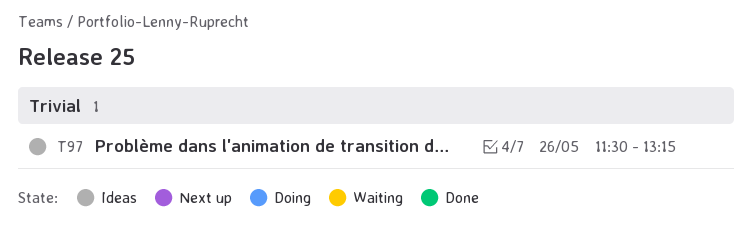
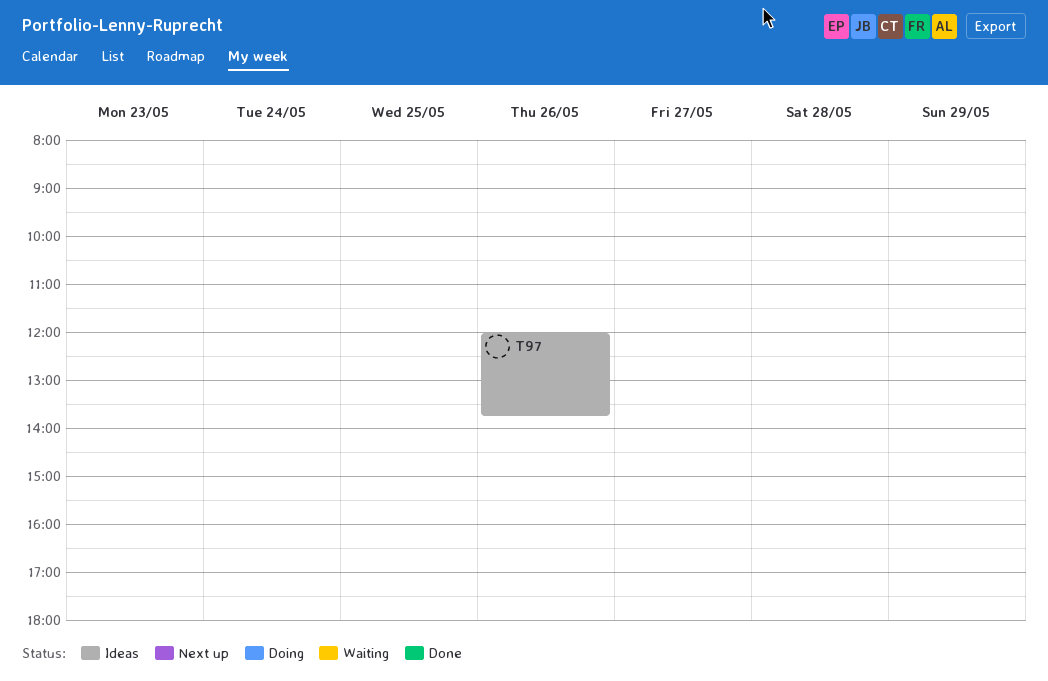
T97, begins: 11:30 -> 12:00
T97, ends: 13:15 -> 13:45

